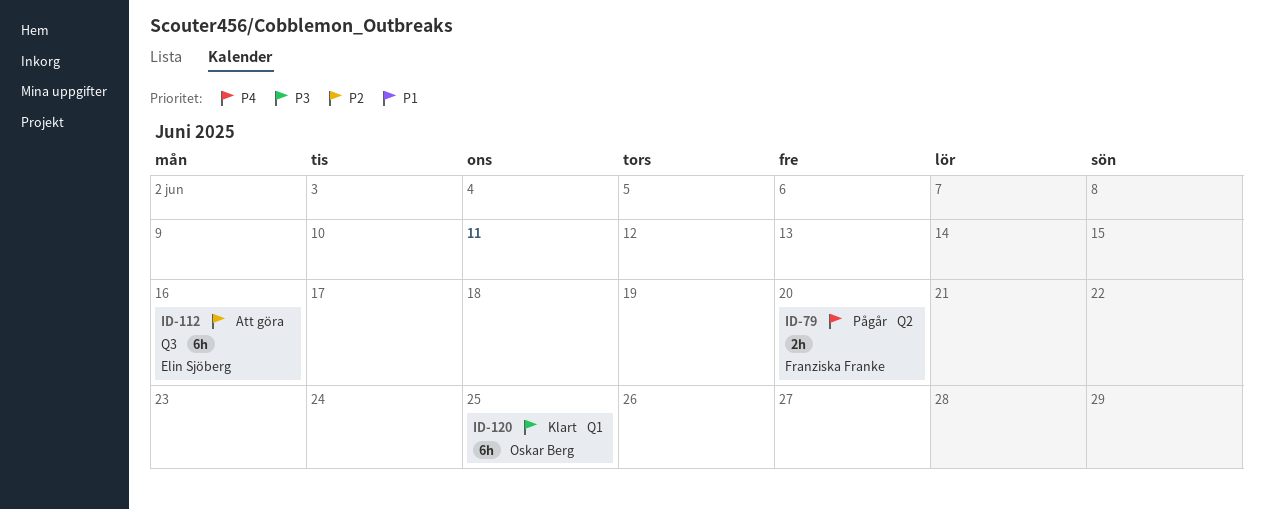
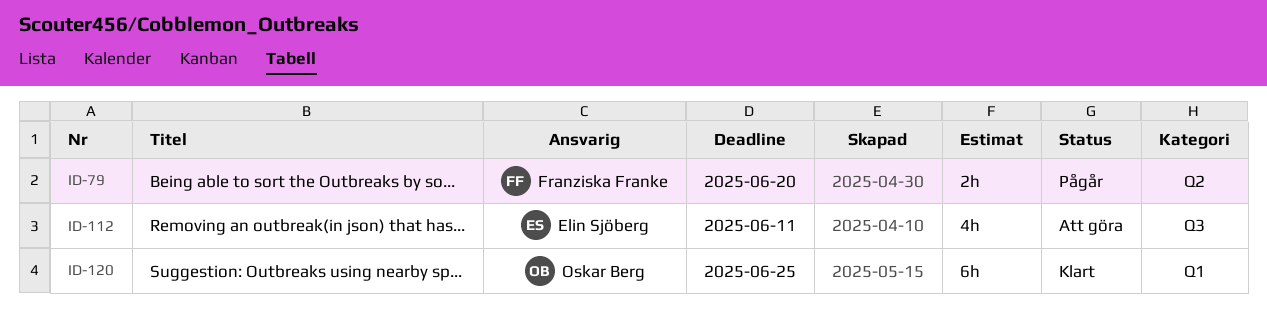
ID-112, estimate: 6h -> 4h
ID-112, due: Jun 16 -> Jun 11

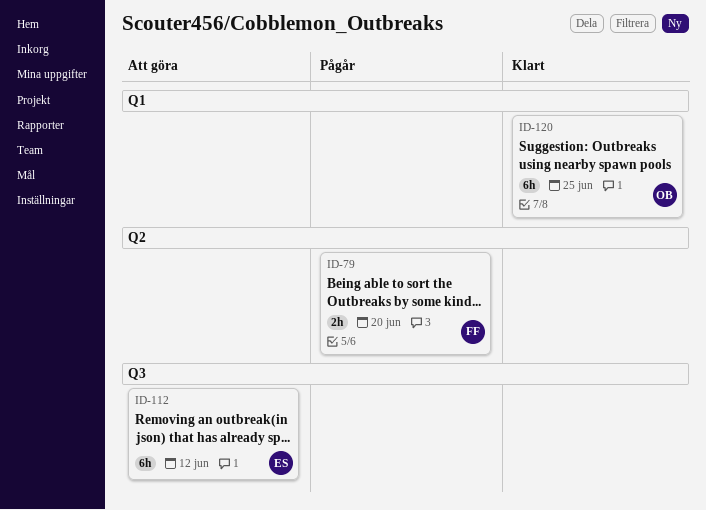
ID-112, estimate: 4h -> 6h
ID-112, due: Jun 11 -> Jun 12

